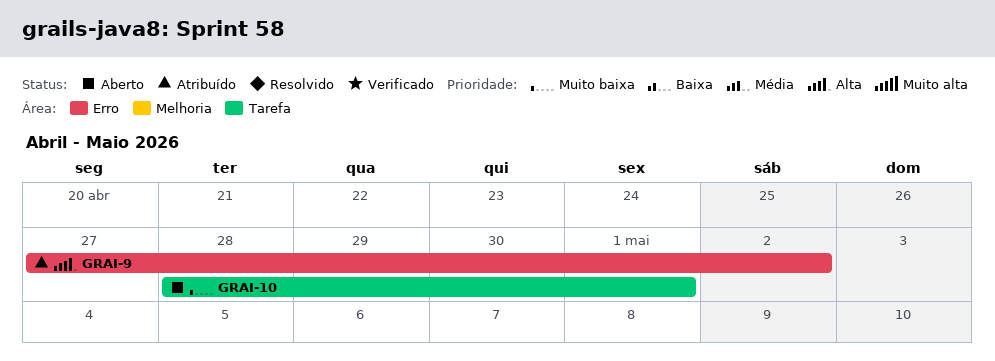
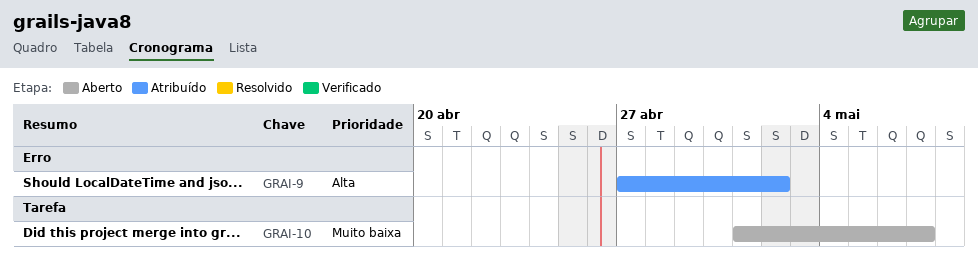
GRAI-10, start: Apr 28 -> May 1
GRAI-10, due: May 1 -> May 7

